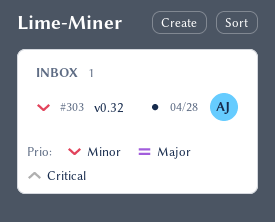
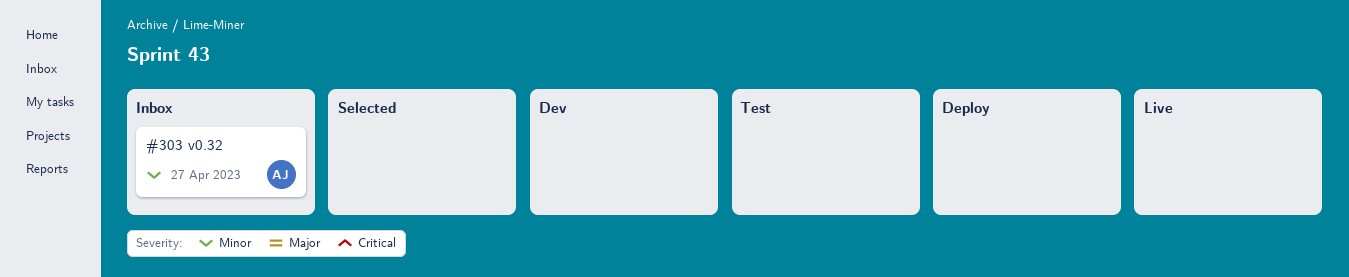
#303, due: Apr 28 -> Apr 27

